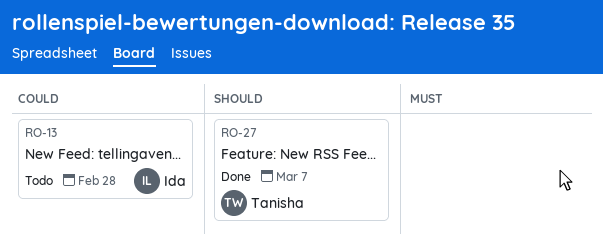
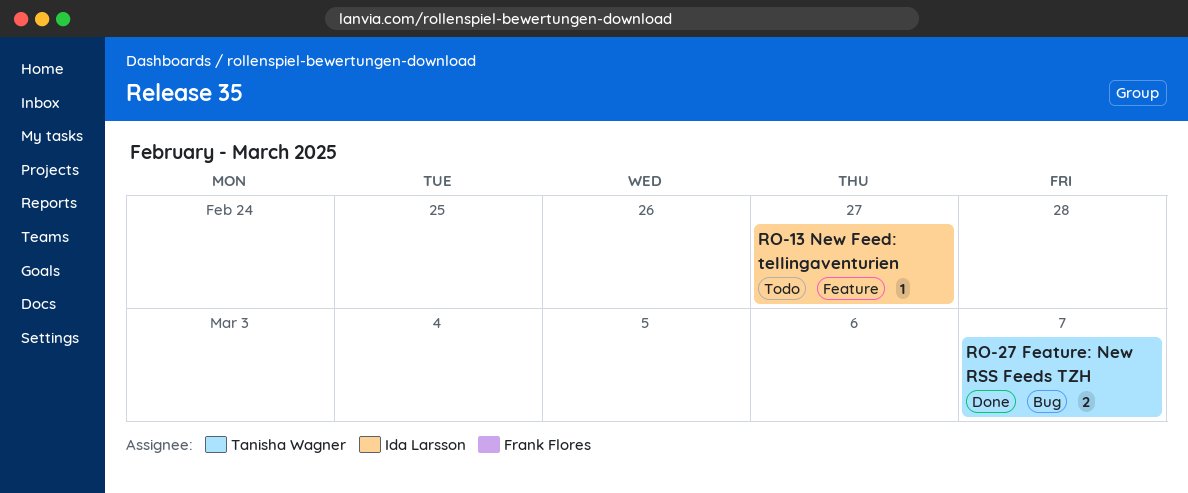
RO-13, due: Feb 28 -> Feb 27

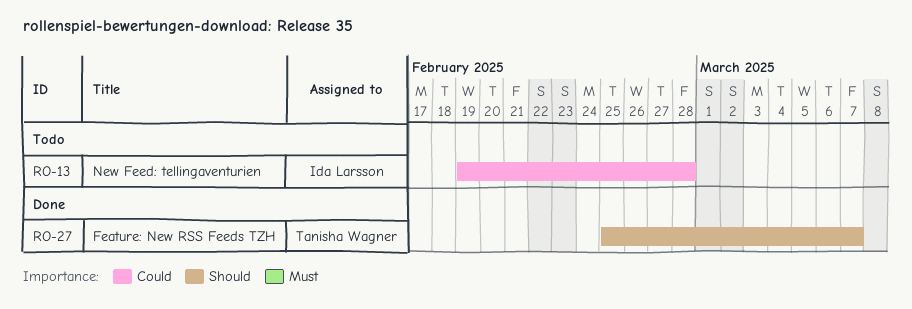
RO-13, due: Feb 27 -> Feb 28

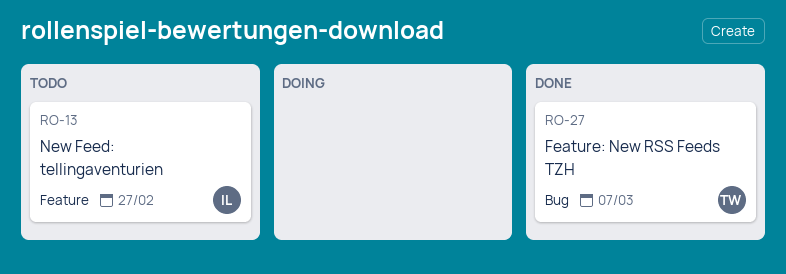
RO-13, due: Feb 28 -> Feb 27

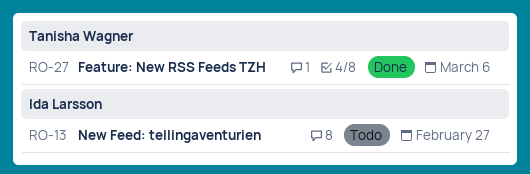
RO-27, due: Mar 7 -> Mar 6

